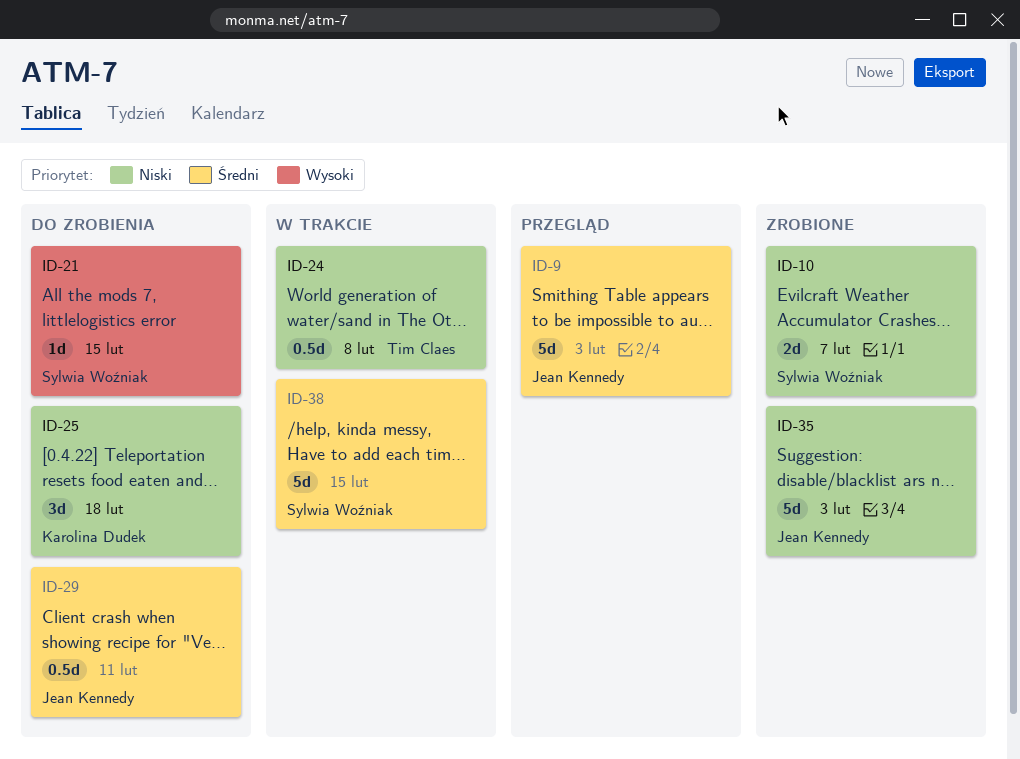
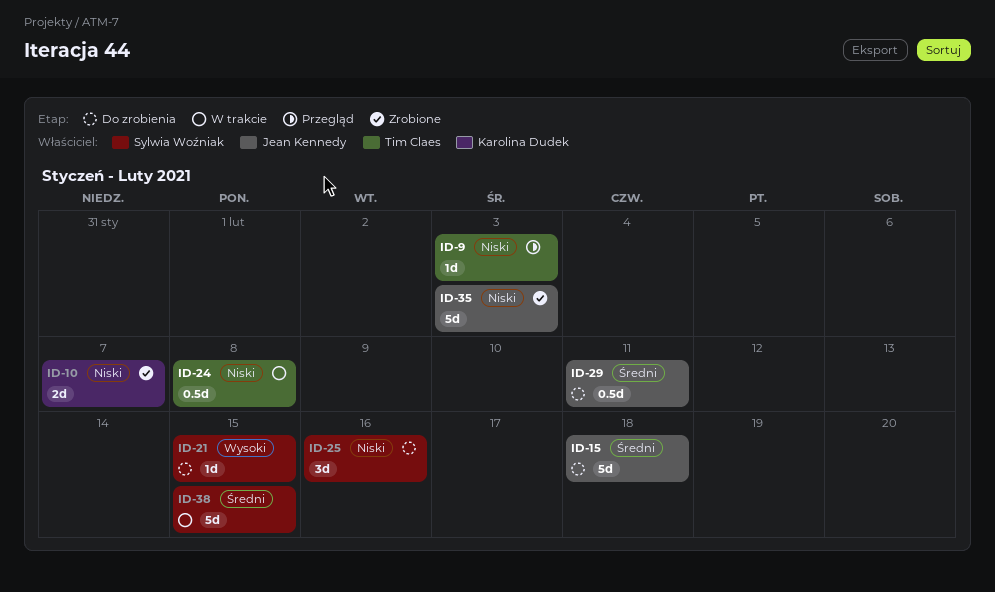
ID-9, owner: Jean Kennedy -> Tim Claes
ID-9, priority: Średni -> Niski
ID-9, estimate: 5d -> 1d
ID-10, owner: Sylwia Woźniak -> Karolina Dudek
ID-15: none -> present
ID-25, owner: Karolina Dudek -> Sylwia Woźniak
ID-25, due: Feb 18 -> Feb 16

